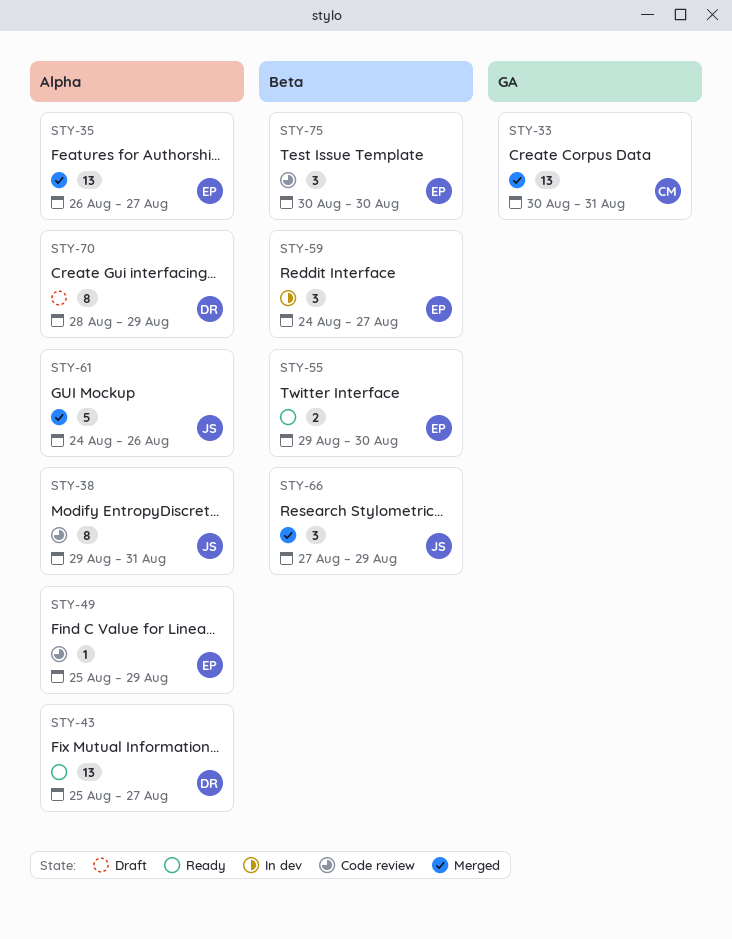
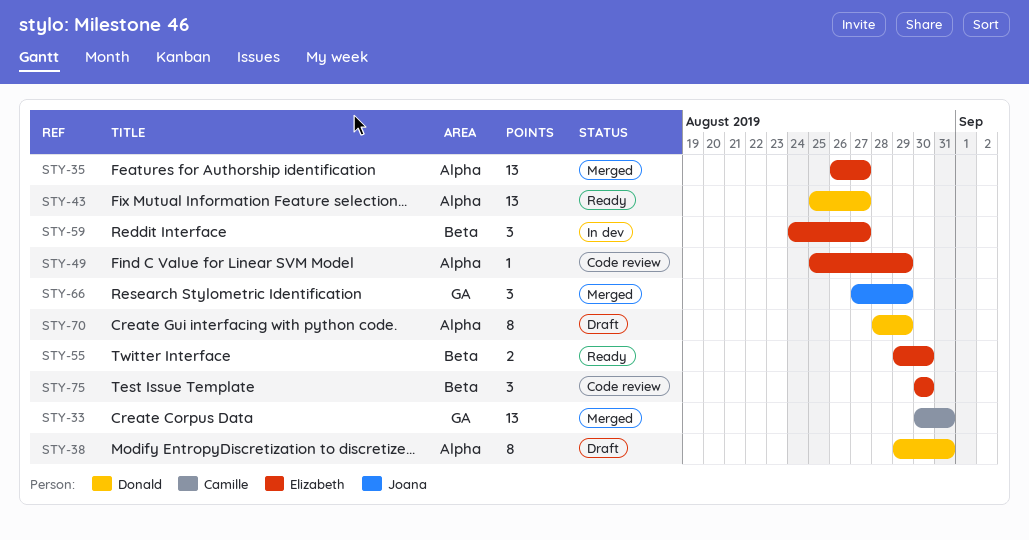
STY-38, status: Code review -> Draft
STY-38, owner: Joana -> Donald
STY-61: present -> none
STY-66, label: Beta -> GA

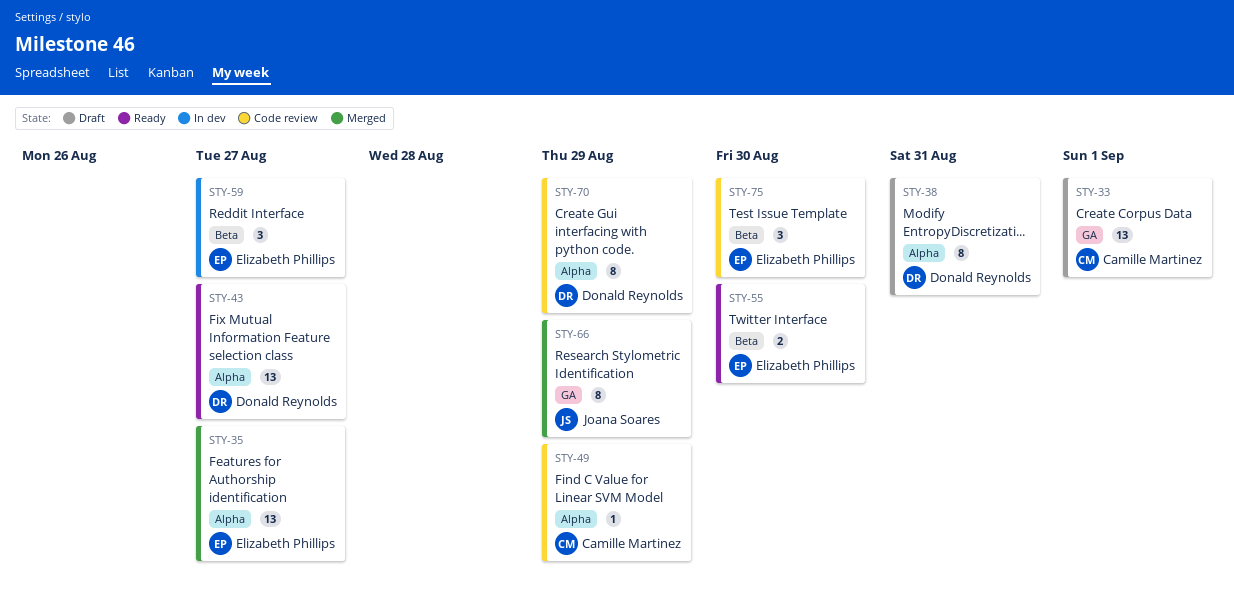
STY-33, status: Merged -> Draft
STY-33, due: Aug 31 -> Sep 1
STY-49, owner: Elizabeth Phillips -> Camille Martinez
STY-66, estimate: 3 -> 8
STY-70, status: Draft -> Code review

